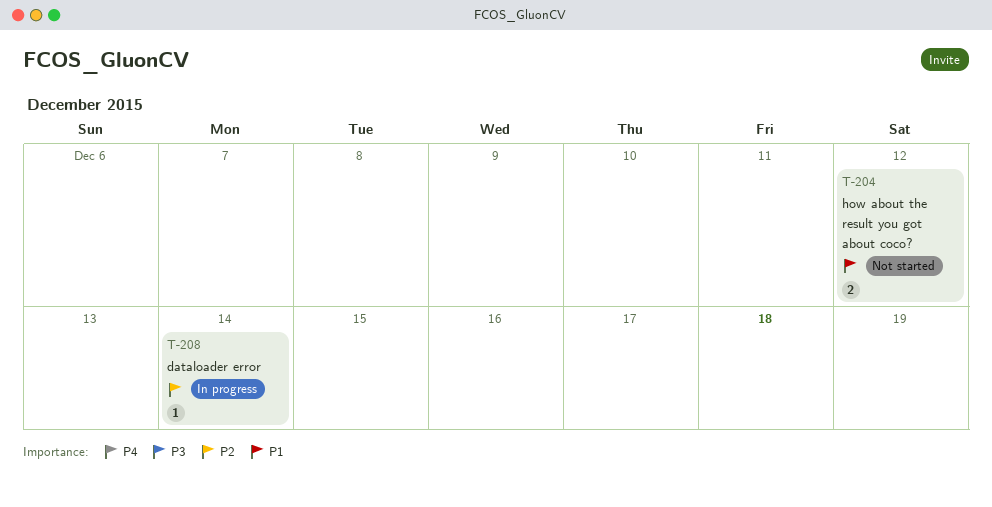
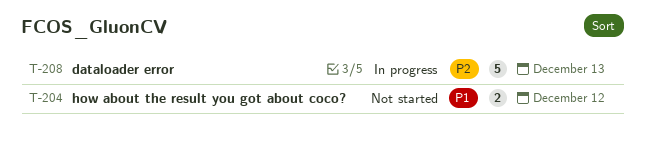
T-208, estimate: 1 -> 5
T-208, due: Dec 14 -> Dec 13

